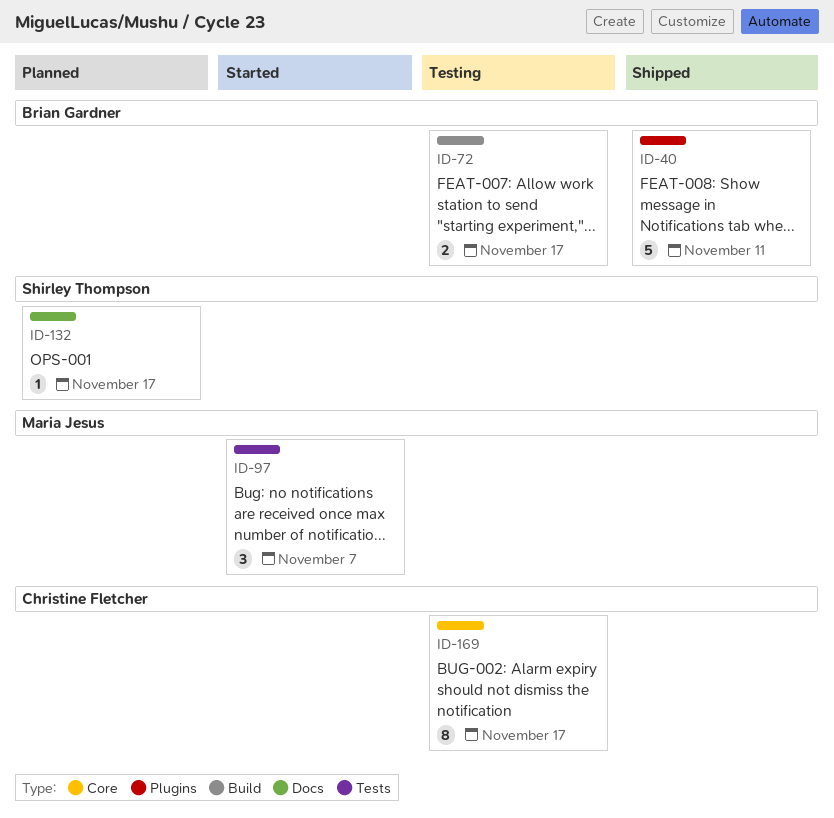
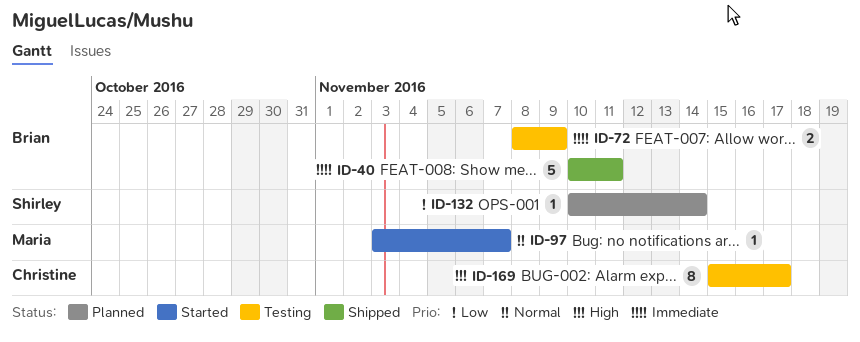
ID-72, due: Nov 17 -> Nov 9
ID-97, estimate: 3 -> 1
ID-132, due: Nov 17 -> Nov 14

